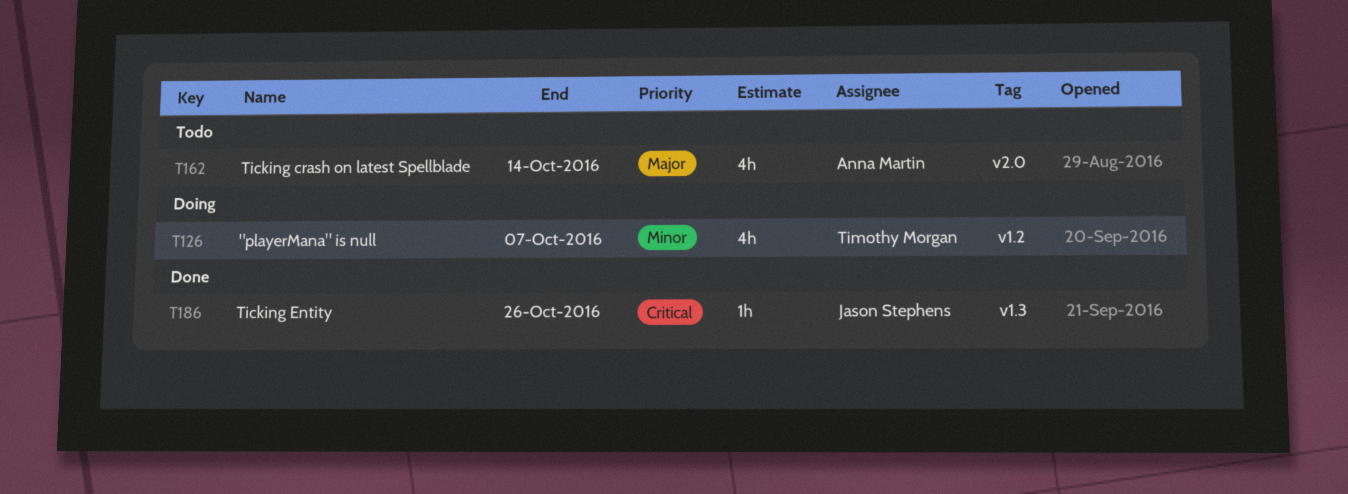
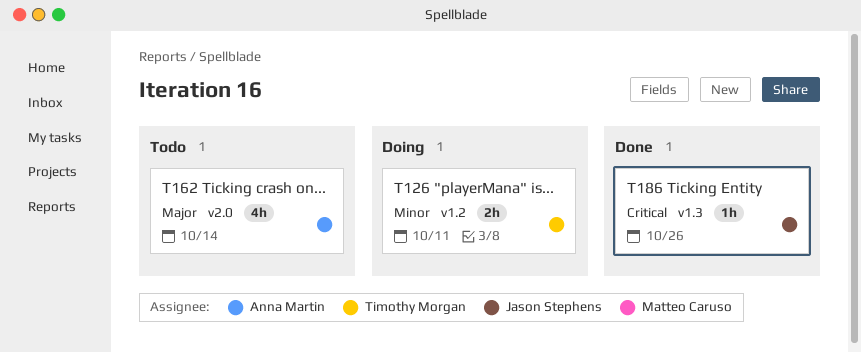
T126, estimate: 4h -> 2h
T126, due: Oct 7 -> Oct 11

